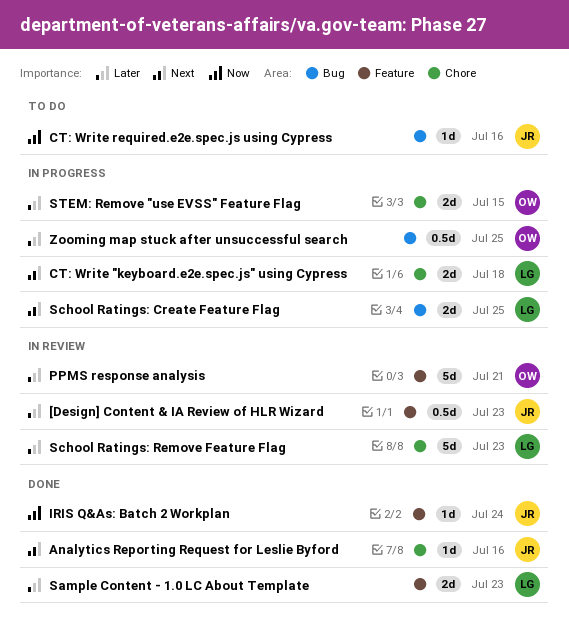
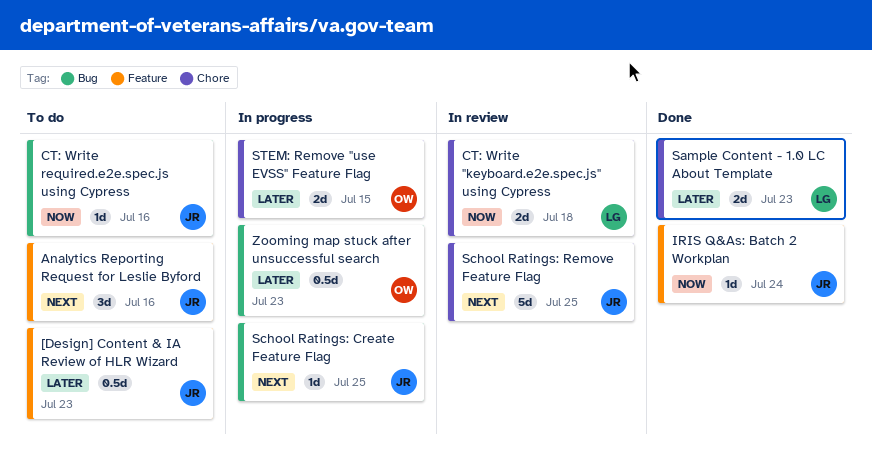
[Design] Content & IA Review of HLR Wizard, status: In review -> To do
Analytics Reporting Request for Leslie Byford, status: Done -> To do
Analytics Reporting Request for Leslie Byford, label: Chore -> Feature
Analytics Reporting Request for Leslie Byford, estimate: 1d -> 3d
CT: Write "keyboard.e2e.spec.js" using Cypress, status: In progress -> In review
CT: Write "keyboard.e2e.spec.js" using Cypress, priority: Next -> Now
PPMS response analysis: present -> none
Sample Content - 1.0 LC About Template, label: Feature -> Chore
School Ratings: Create Feature Flag, owner: LG -> JR
School Ratings: Create Feature Flag, estimate: 2d -> 1d
School Ratings: Remove Feature Flag, owner: LG -> JR
School Ratings: Remove Feature Flag, priority: Later -> Next
School Ratings: Remove Feature Flag, due: Jul 23 -> Jul 25
Zooming map stuck after unsuccessful search, due: Jul 25 -> Jul 23

